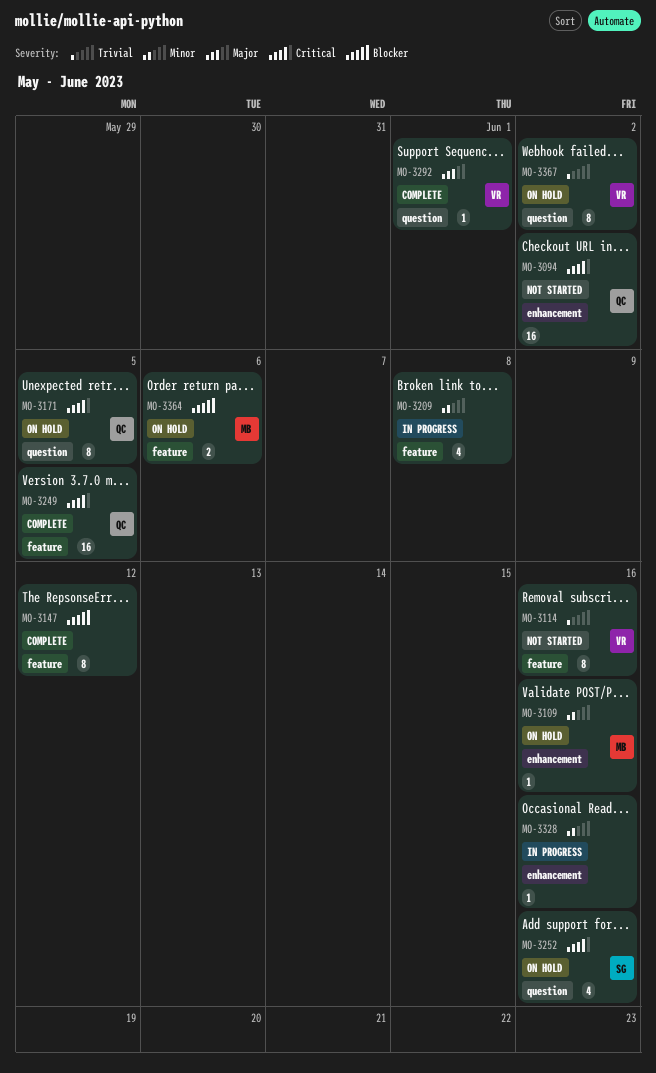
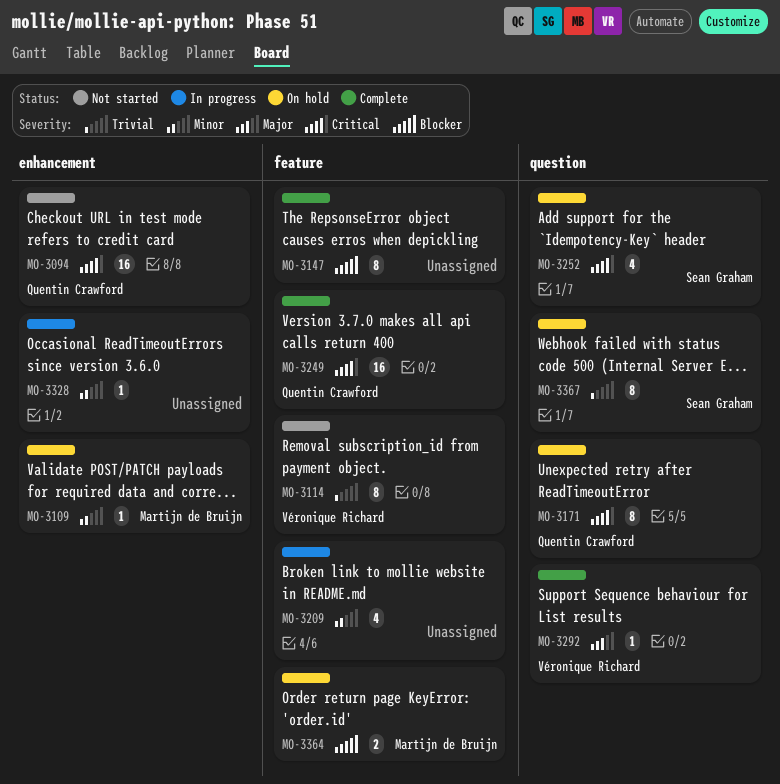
MO-3367, owner: Véronique Richard -> Sean Graham

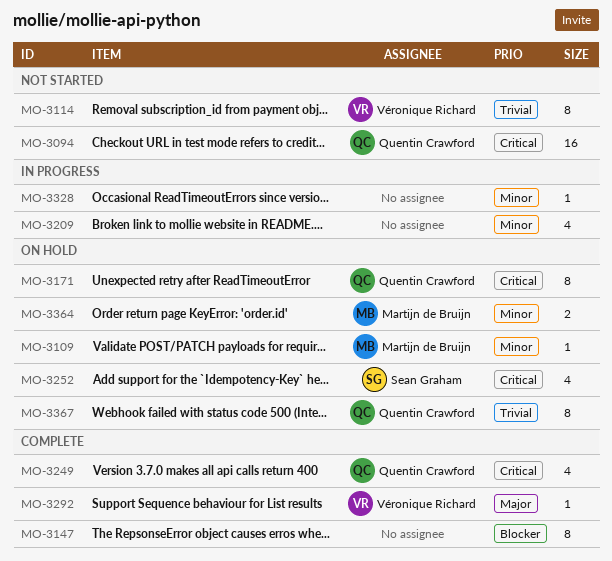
MO-3249, estimate: 16 -> 4
MO-3364, priority: Blocker -> Minor
MO-3367, owner: Sean Graham -> Quentin Crawford

